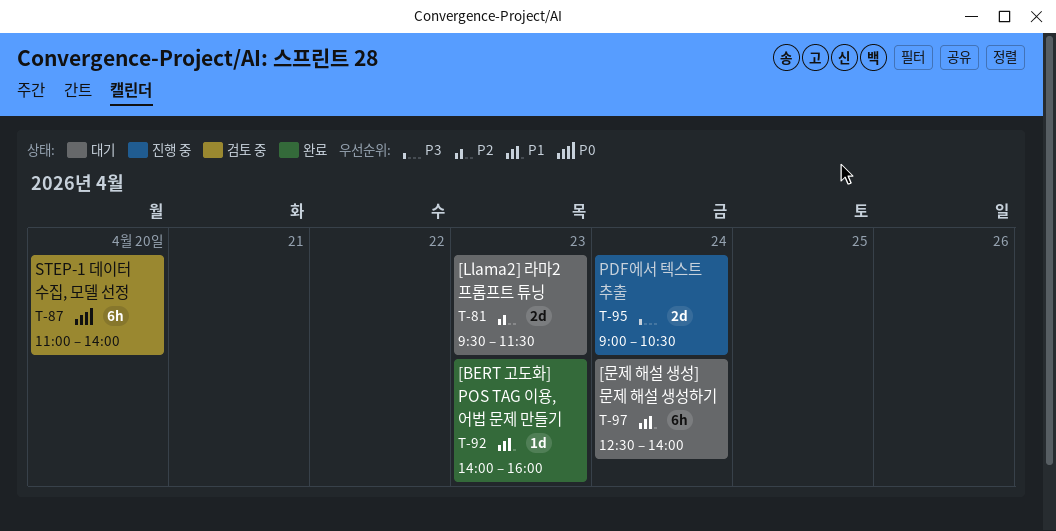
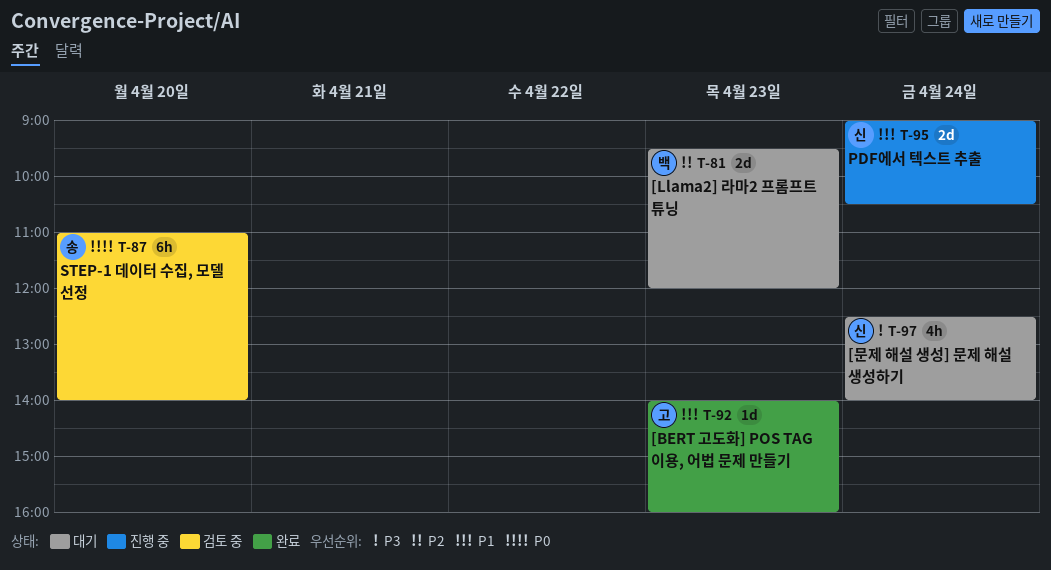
T-81, ends: 11:30 -> 12:00
T-95, priority: P3 -> P1
T-97, priority: P1 -> P3
T-97, estimate: 6h -> 4h

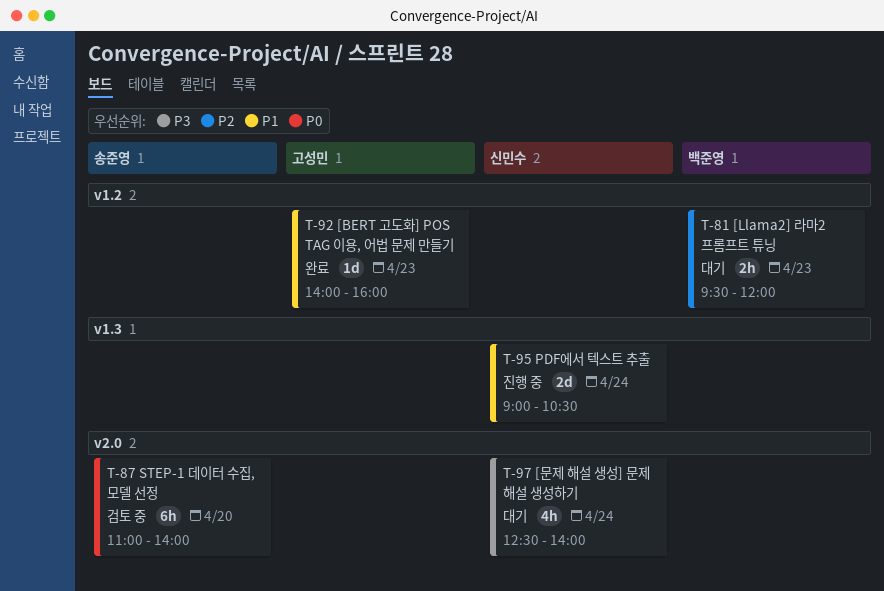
T-81, estimate: 2d -> 2h

